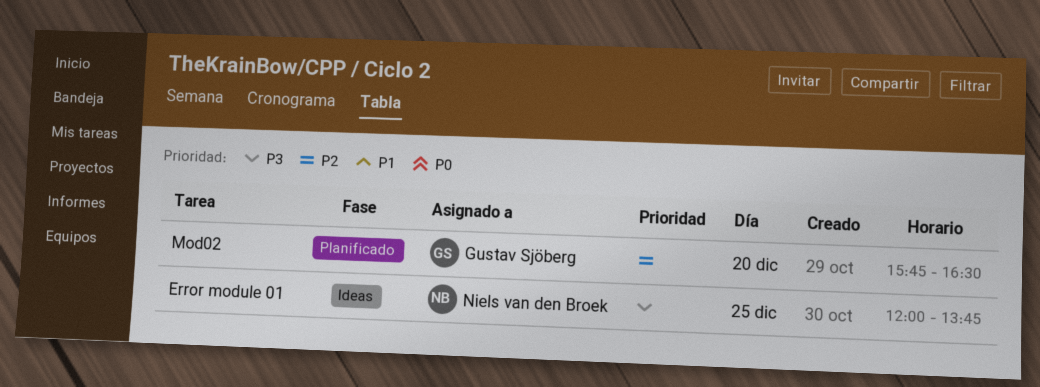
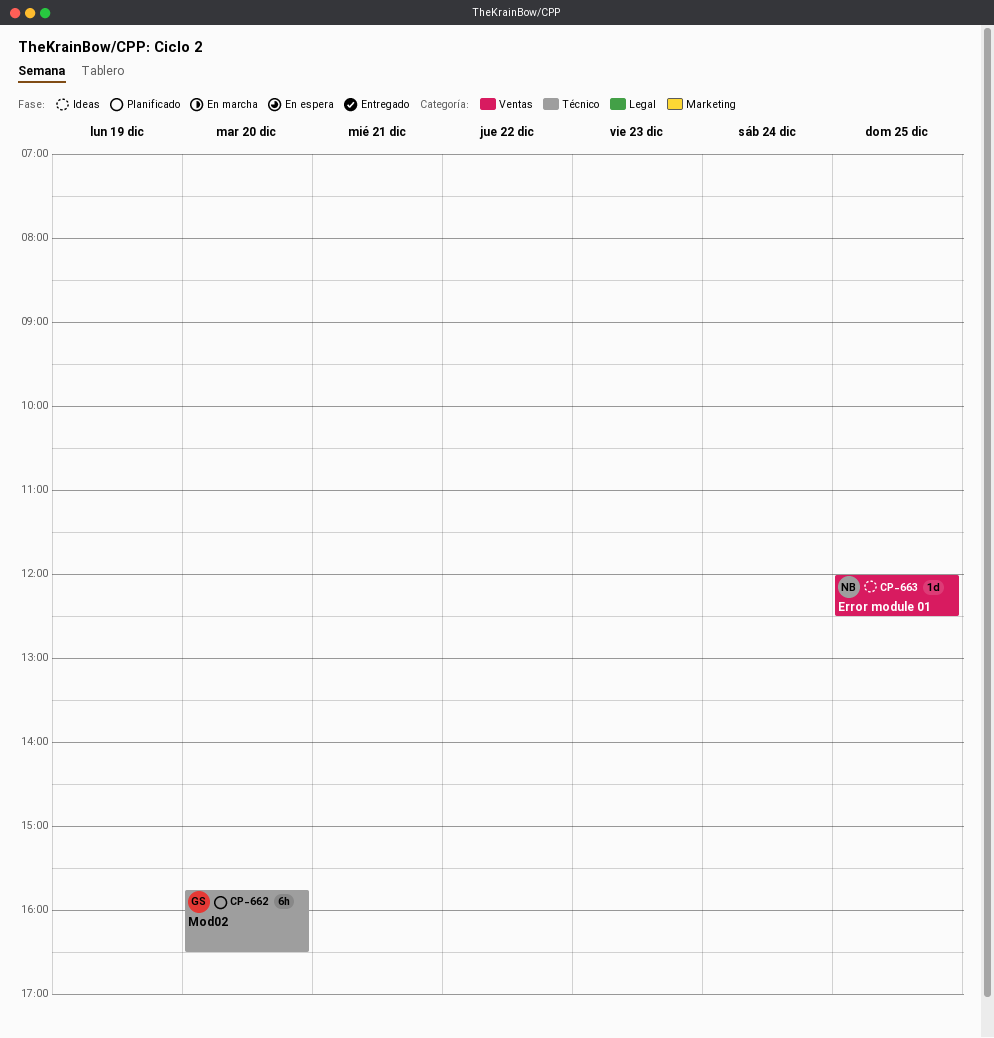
Error module 01, ends: 13:45 -> 12:30

